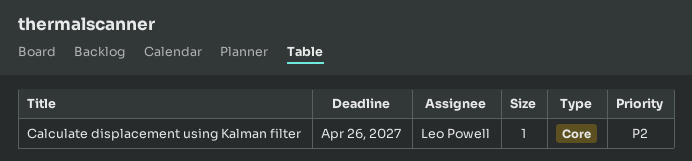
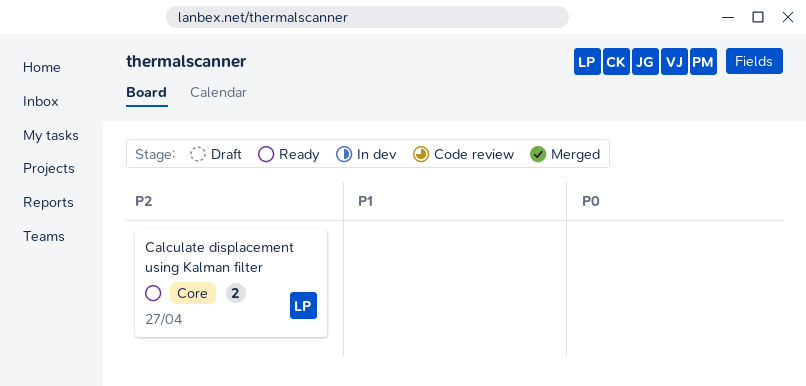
Calculate displacement using Kalman filter, estimate: 1 -> 2
Calculate displacement using Kalman filter, due: Apr 26 -> Apr 27

